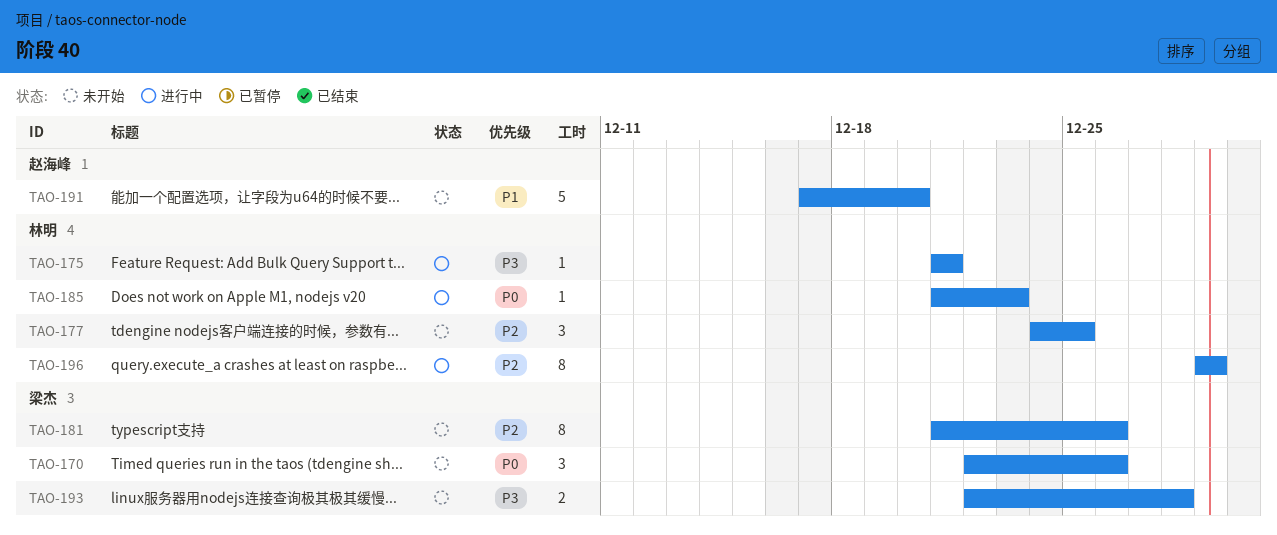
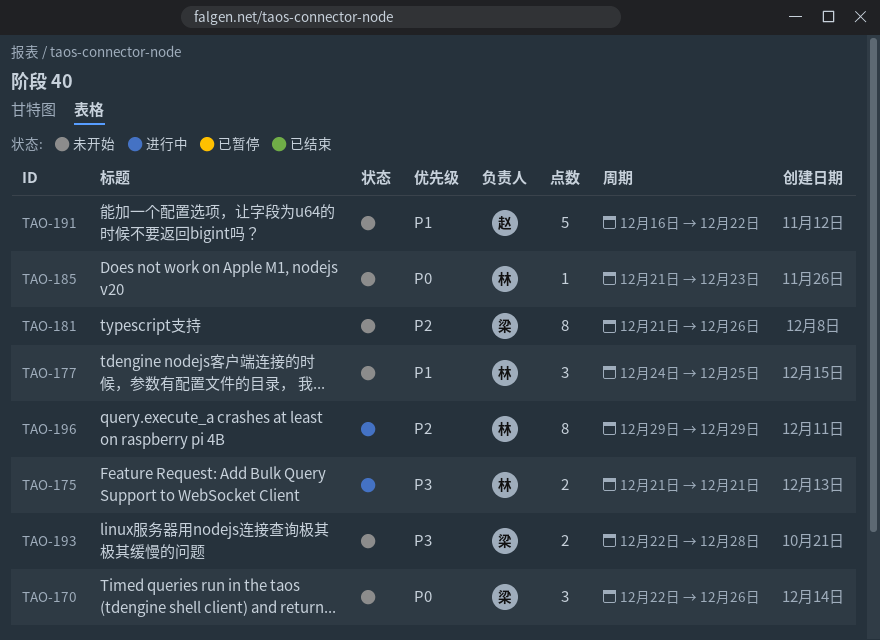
TAO-175, estimate: 1 -> 2
TAO-177, priority: P2 -> P1
TAO-185, status: 进行中 -> 未开始
TAO-191, start: Dec 17 -> Dec 16
TAO-191, due: Dec 20 -> Dec 22

